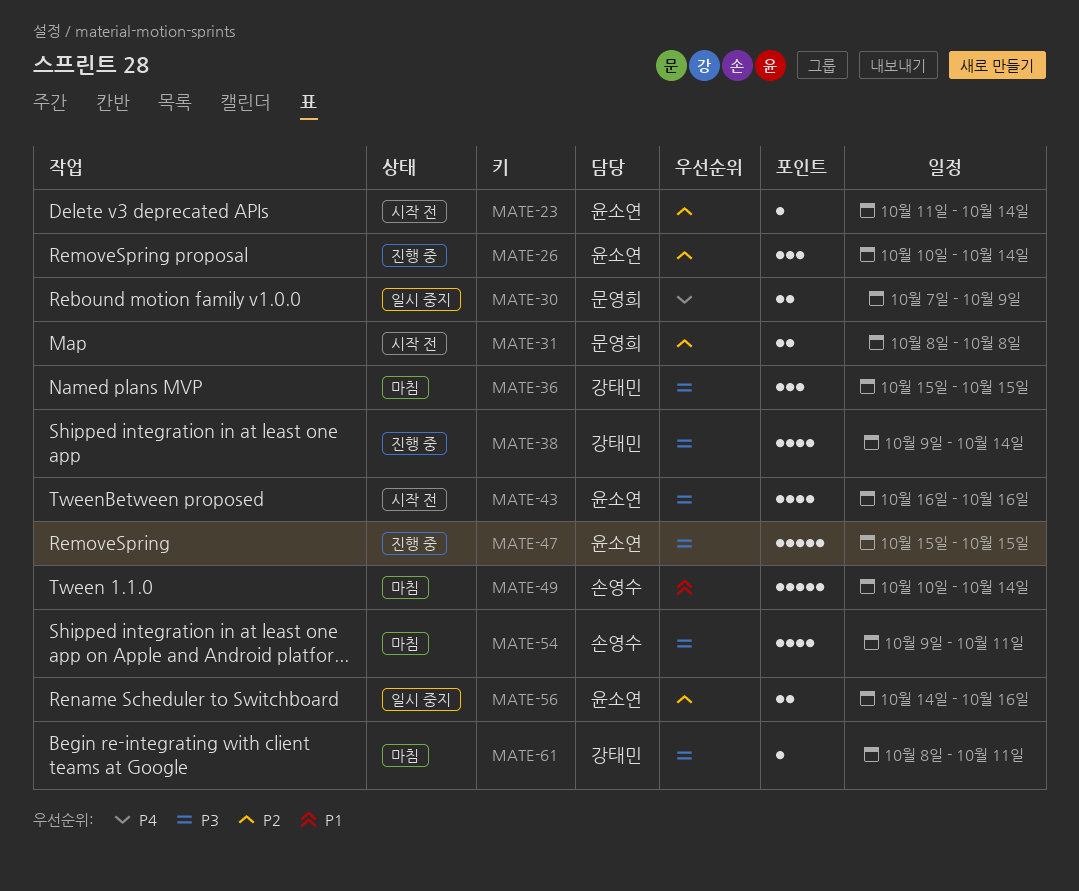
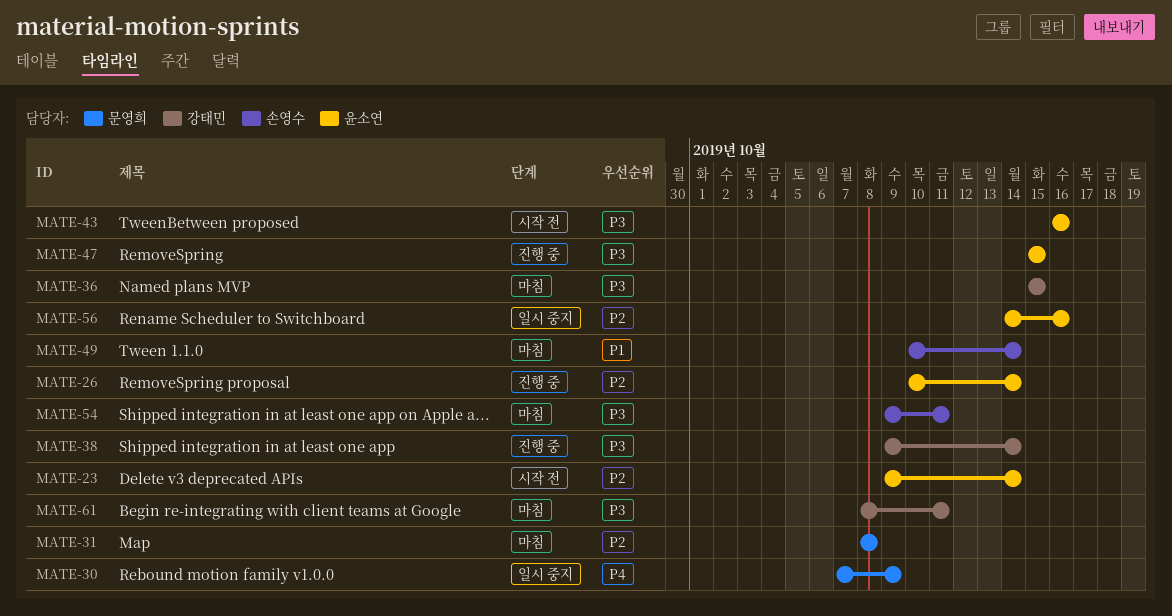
MATE-23, start: Oct 11 -> Oct 9
MATE-31, status: 시작 전 -> 마침

